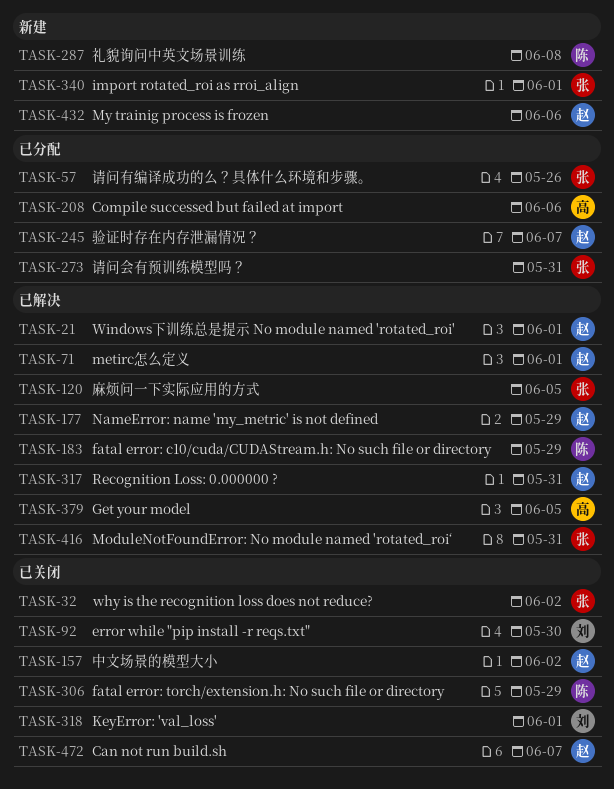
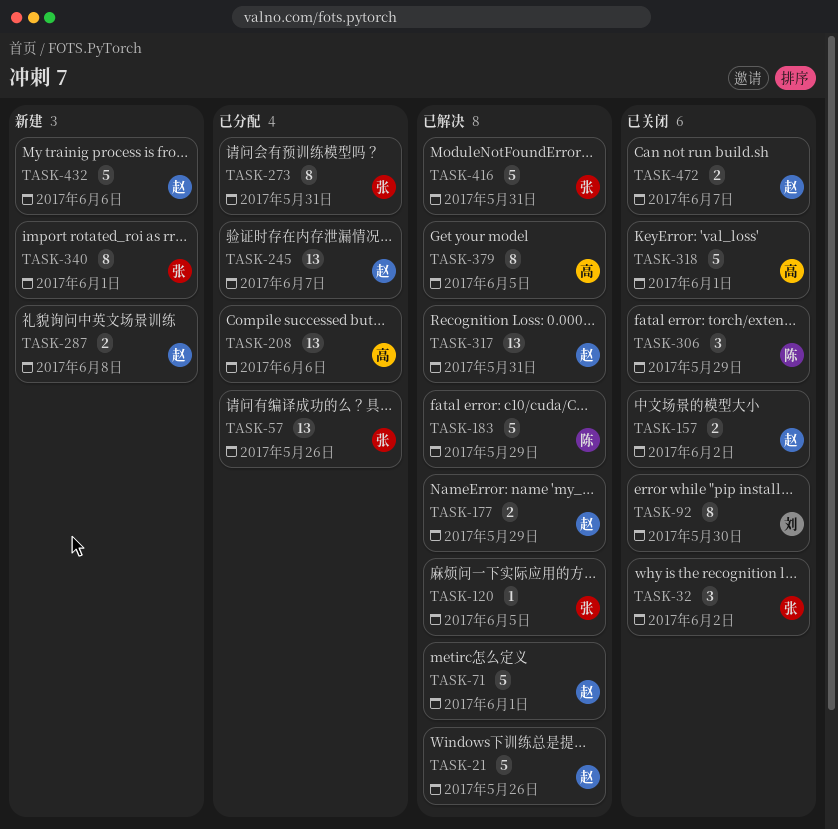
TASK-21, due: Jun 1 -> May 26
TASK-287, owner: 陈 -> 赵
TASK-318, owner: 刘 -> 高

